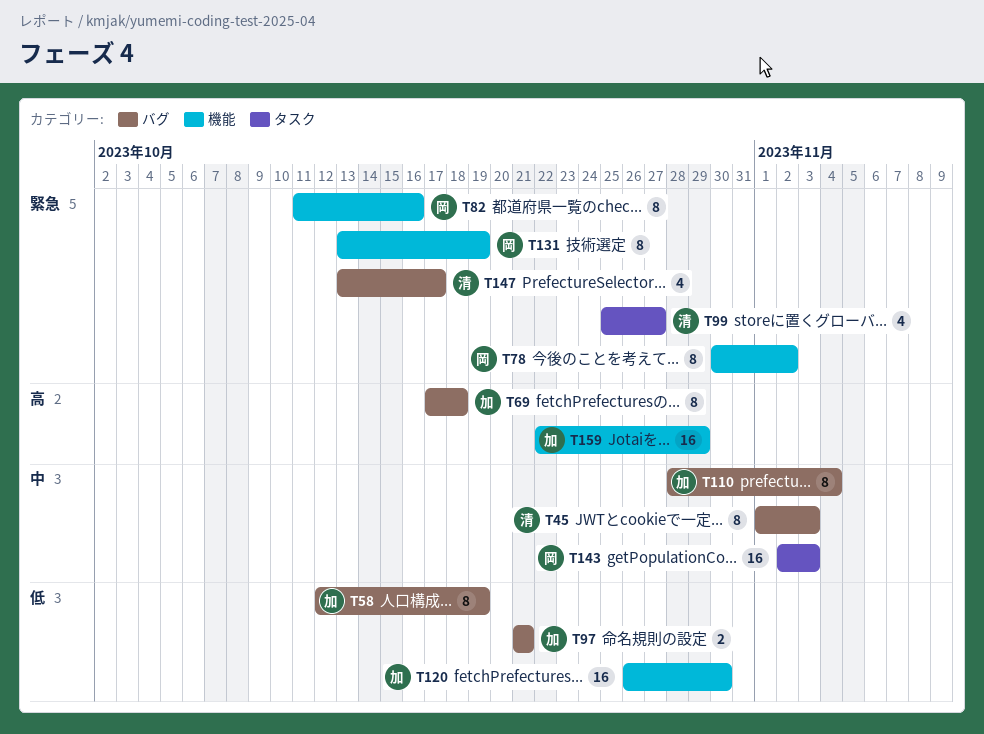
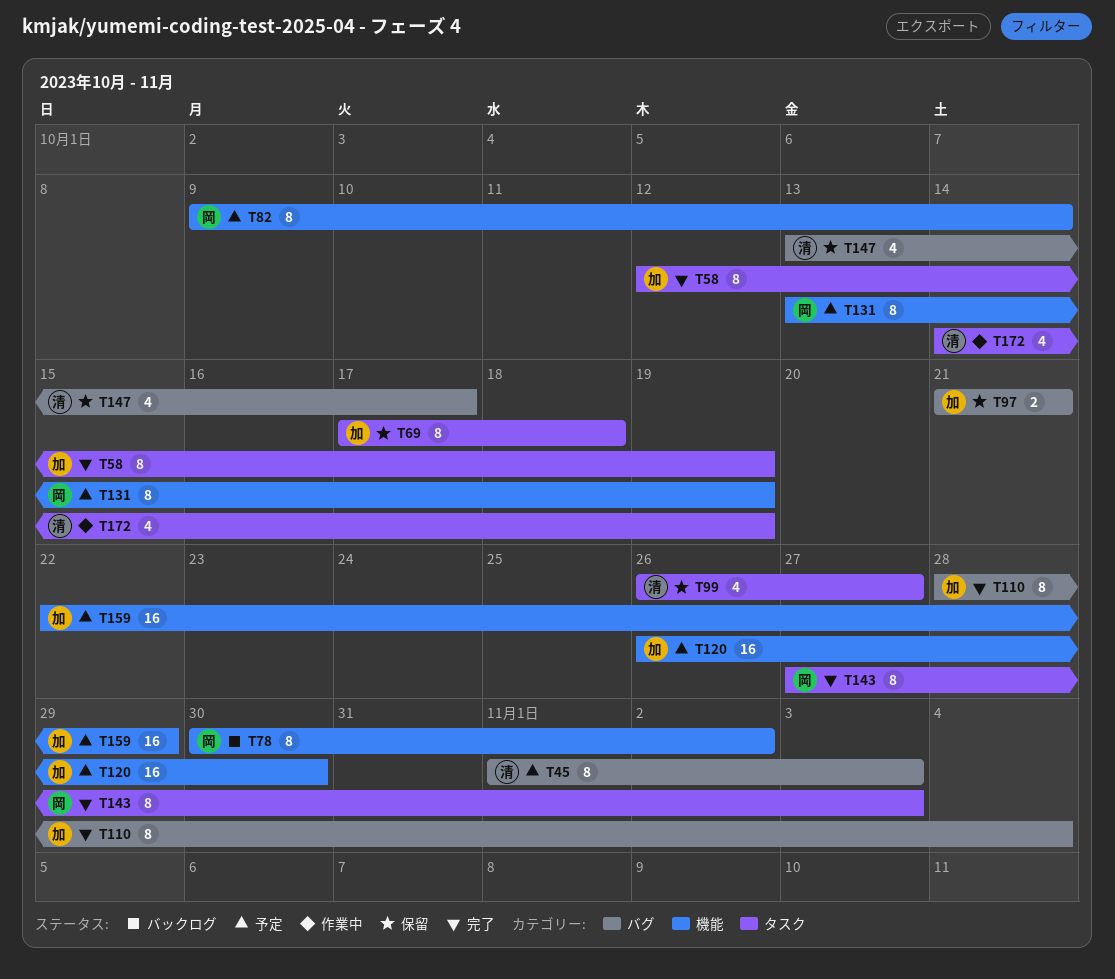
T58, label: バグ -> タスク
T69, label: バグ -> タスク
T82, start: Oct 11 -> Oct 9
T82, due: Oct 16 -> Oct 14
T99, start: Oct 25 -> Oct 26
T143, estimate: 16 -> 8
T143, start: Nov 2 -> Oct 27
T172: none -> present

